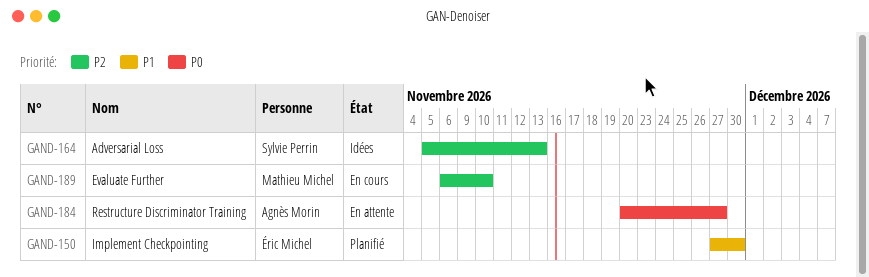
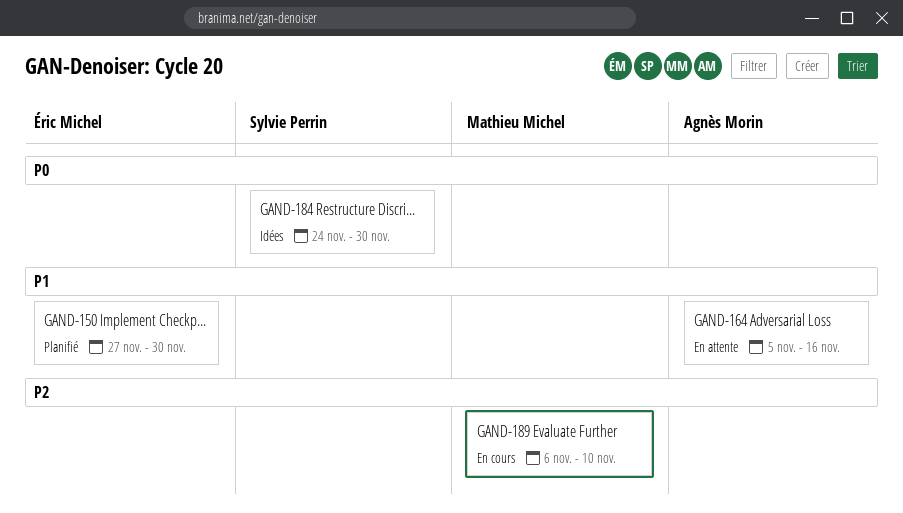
GAND-164, status: Idées -> En attente
GAND-164, owner: Sylvie Perrin -> Agnès Morin
GAND-164, priority: P2 -> P1
GAND-164, due: Nov 13 -> Nov 16
GAND-184, status: En attente -> Idées
GAND-184, owner: Agnès Morin -> Sylvie Perrin
GAND-184, start: Nov 20 -> Nov 24
GAND-184, due: Nov 27 -> Nov 30

